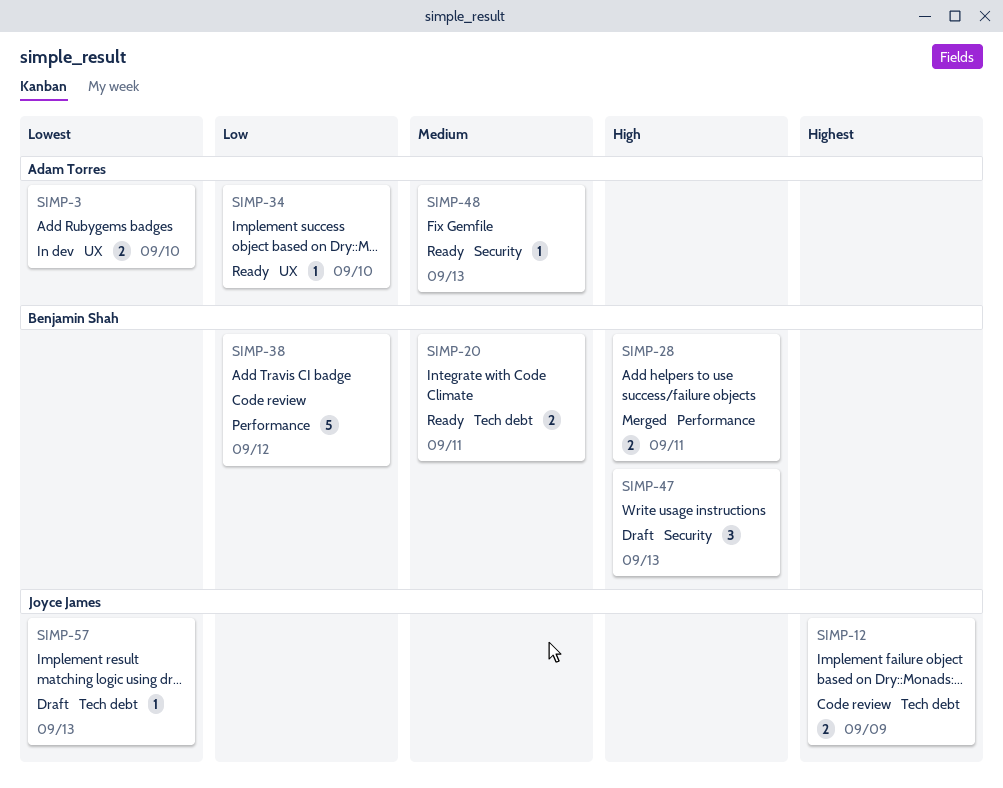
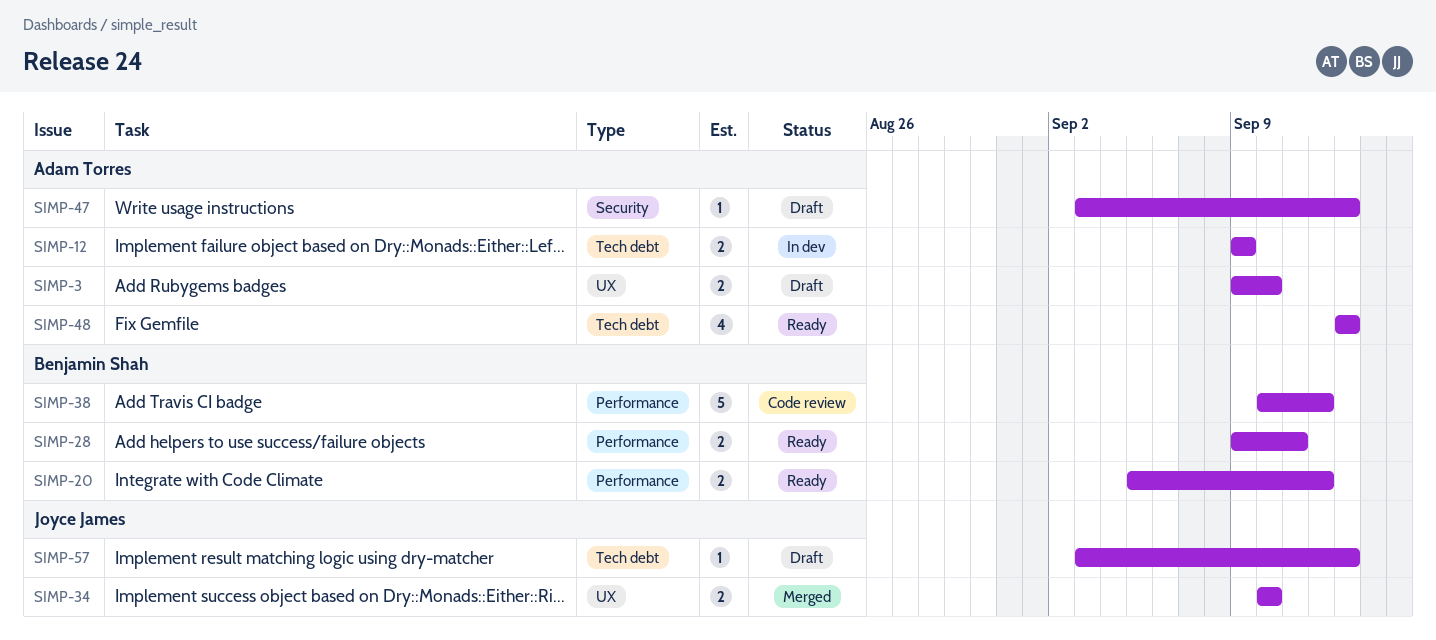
SIMP-3, status: In dev -> Draft
SIMP-12, status: Code review -> In dev
SIMP-12, owner: Joyce James -> Adam Torres
SIMP-20, label: Tech debt -> Performance
SIMP-20, due: Sep 11 -> Sep 12
SIMP-28, status: Merged -> Ready
SIMP-34, status: Ready -> Merged
SIMP-34, owner: Adam Torres -> Joyce James
SIMP-34, estimate: 1 -> 2
SIMP-47, owner: Benjamin Shah -> Adam Torres
SIMP-47, estimate: 3 -> 1
SIMP-48, label: Security -> Tech debt
SIMP-48, estimate: 1 -> 4

